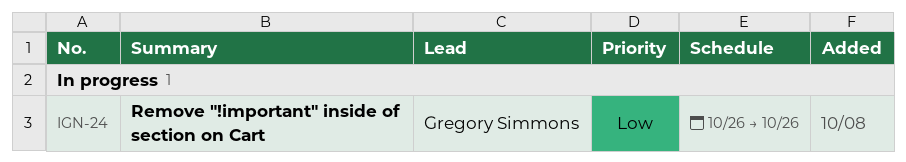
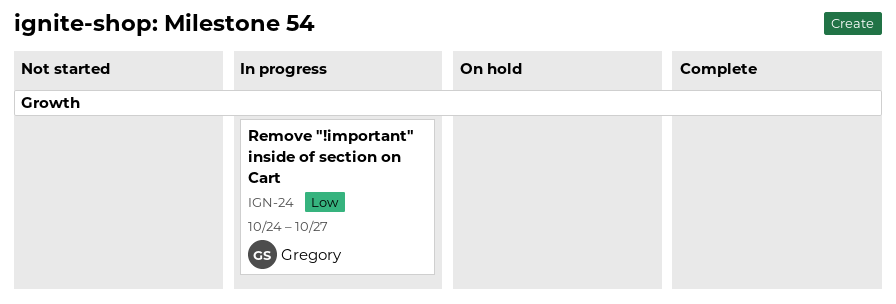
IGN-24, start: Oct 26 -> Oct 24
IGN-24, due: Oct 26 -> Oct 27

